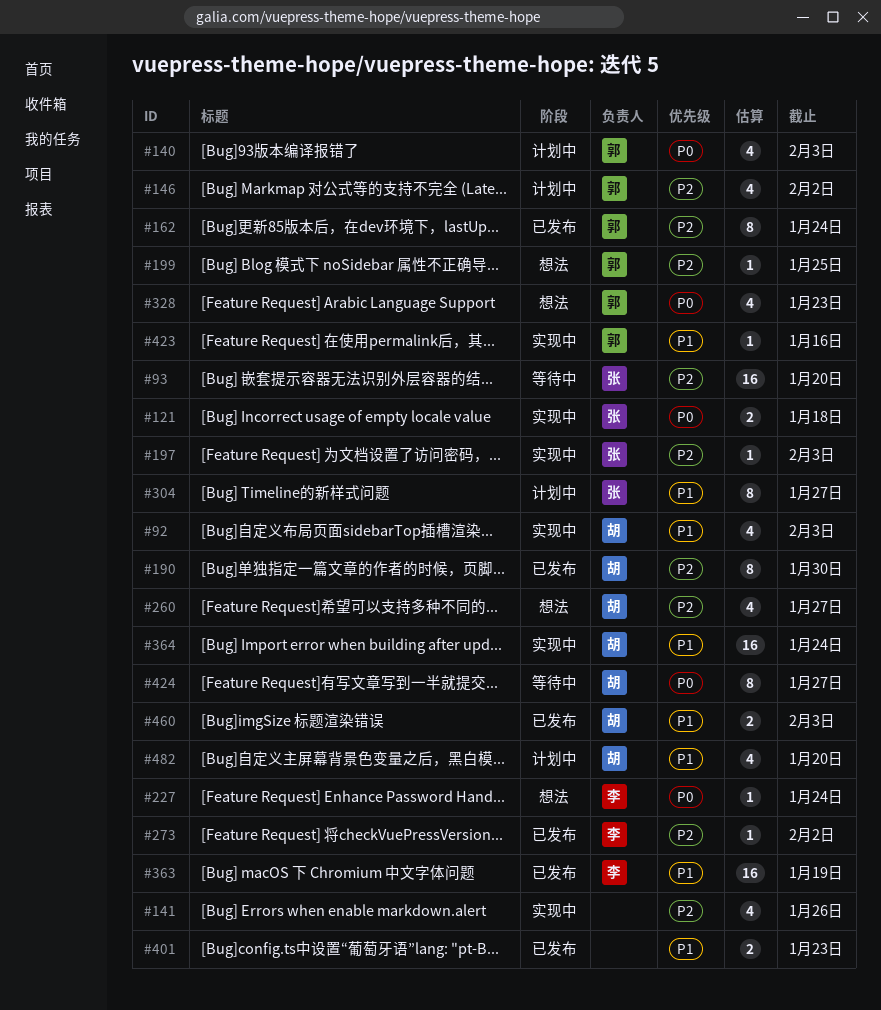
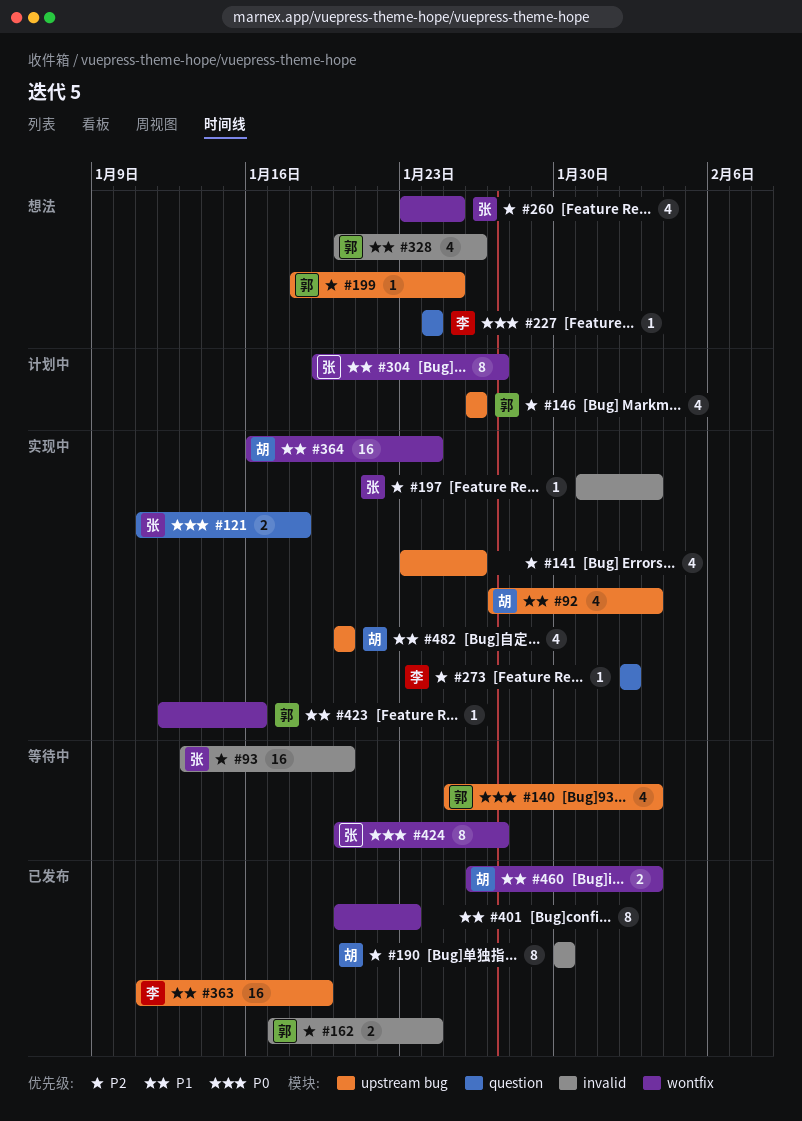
#140, status: 计划中 -> 等待中
#146, due: Feb 2 -> Jan 26
#162, estimate: 8 -> 2
#260, owner: 胡 -> 张
#260, due: Jan 27 -> Jan 25
#273, status: 已发布 -> 实现中
#328, priority: P0 -> P1
#328, due: Jan 23 -> Jan 26
#401, estimate: 2 -> 8
#424, owner: 胡 -> 张
#482, status: 计划中 -> 实现中

